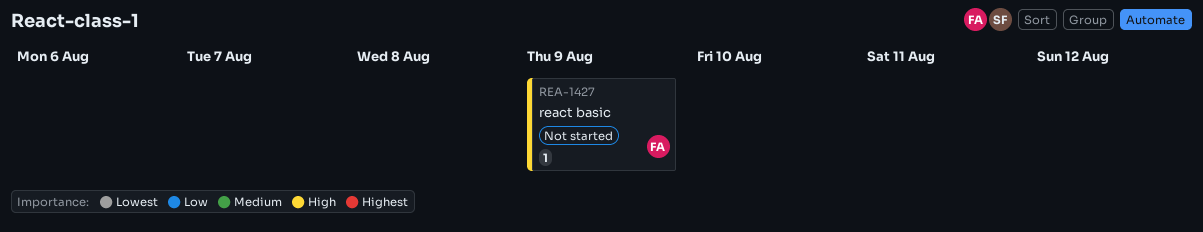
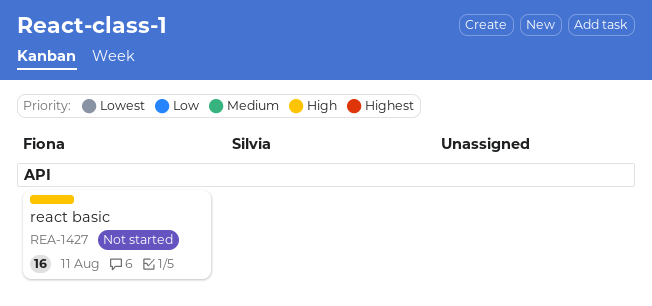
REA-1427, estimate: 1 -> 16
REA-1427, due: Aug 9 -> Aug 11

